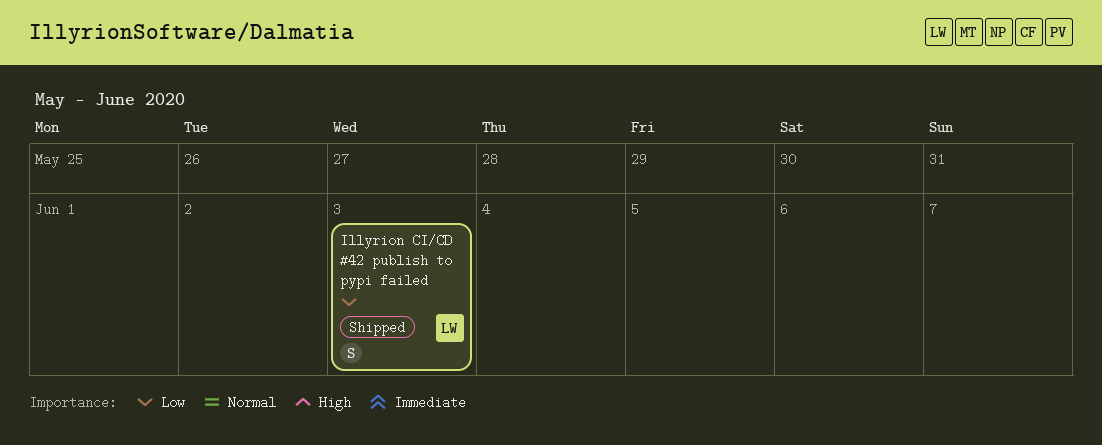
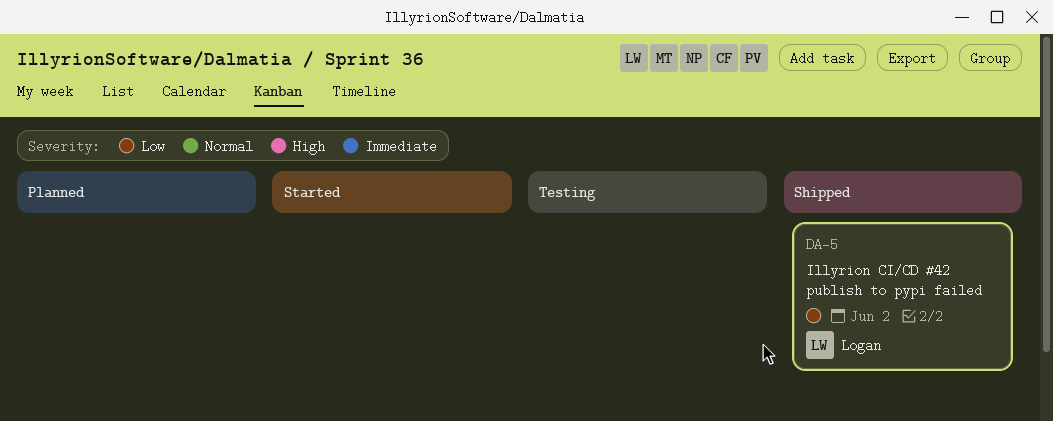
Illyrion CI/CD #42 publish to pypi failed, due: Jun 3 -> Jun 2

